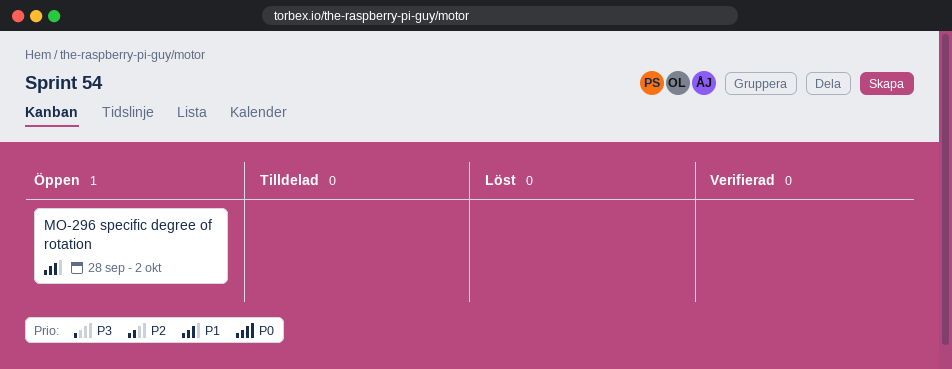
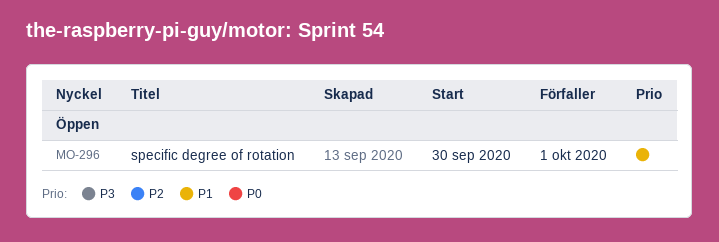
MO-296, start: Sep 28 -> Sep 30
MO-296, due: Oct 2 -> Oct 1

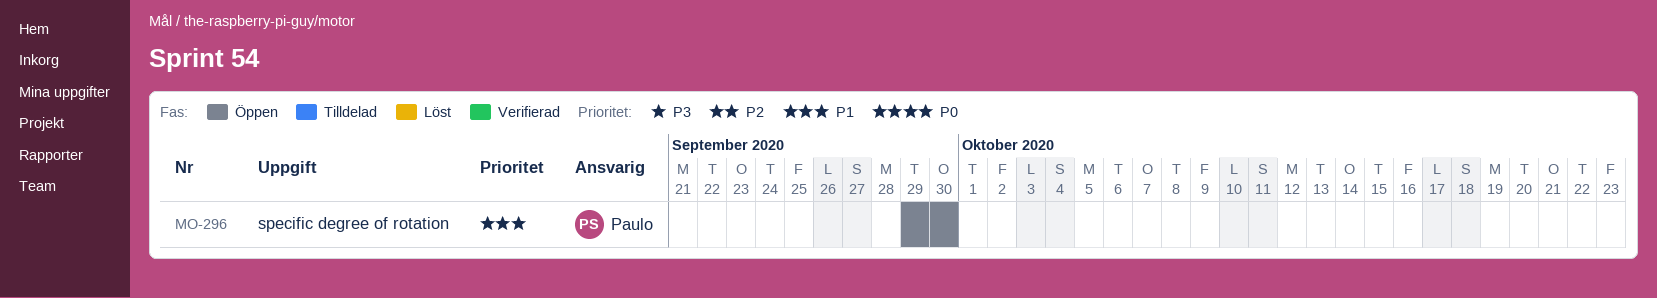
MO-296, start: Sep 30 -> Sep 29
MO-296, due: Oct 1 -> Sep 30

